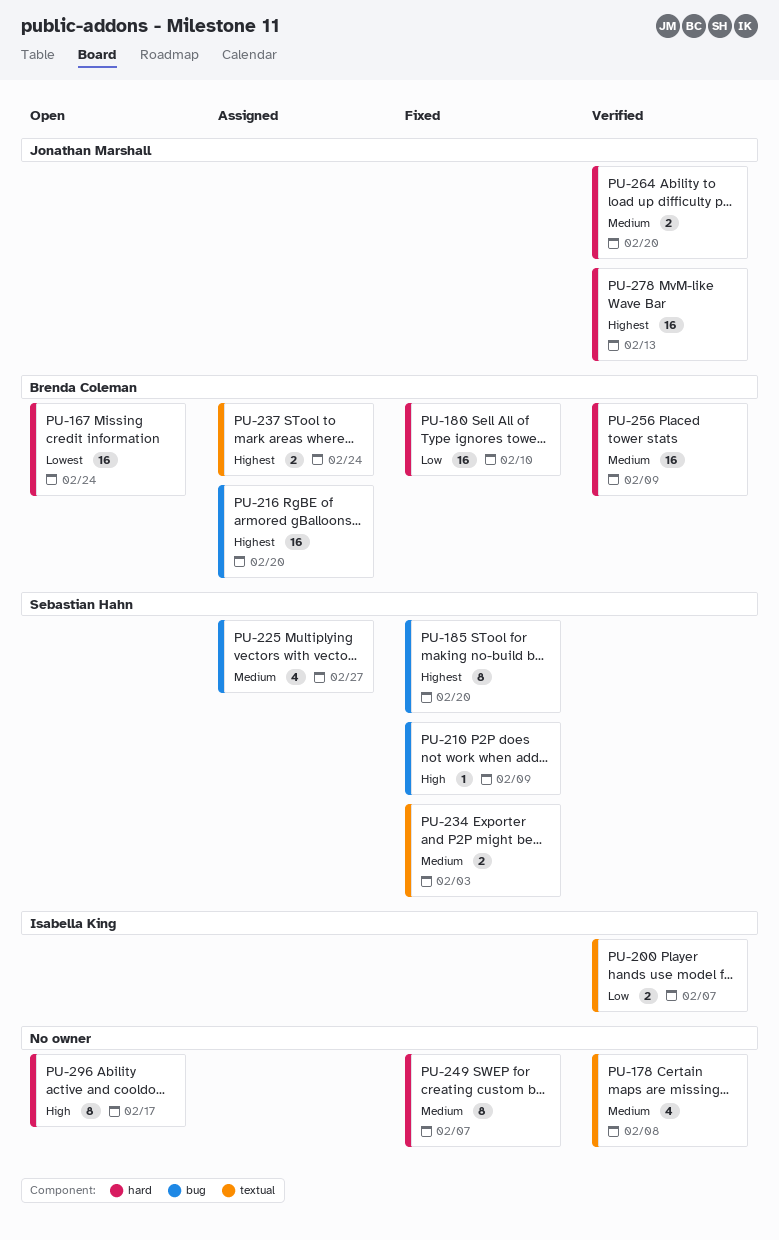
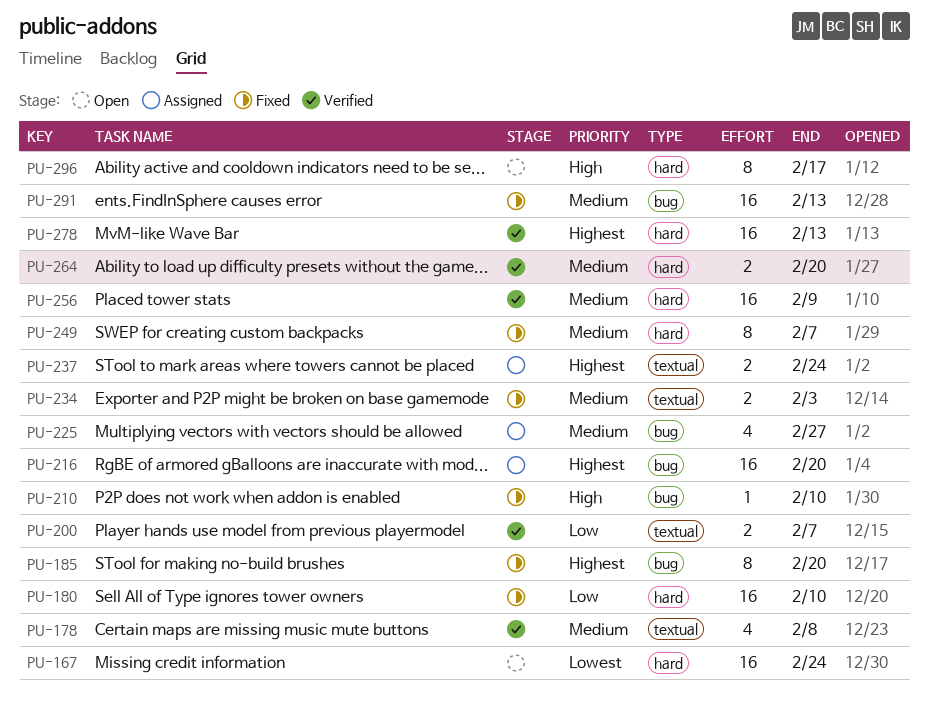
PU-210, due: Feb 9 -> Feb 10
PU-291: none -> present

